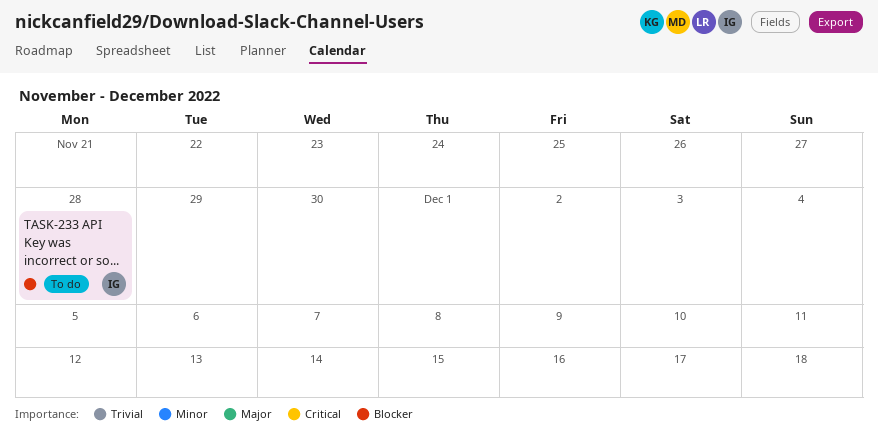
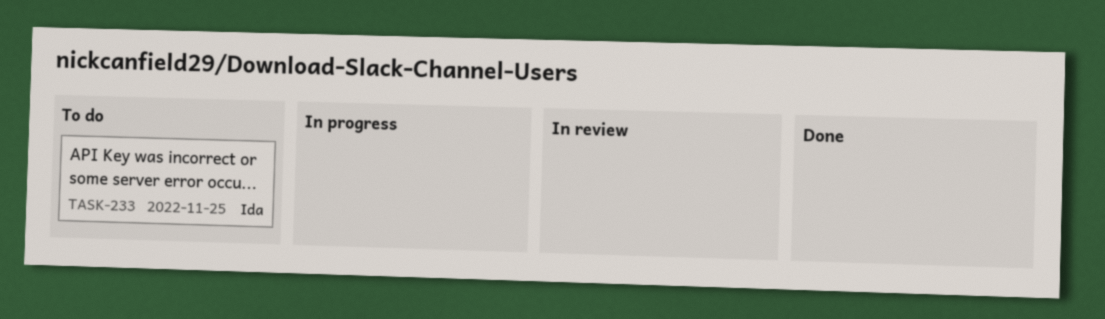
TASK-233, due: Nov 28 -> Nov 25

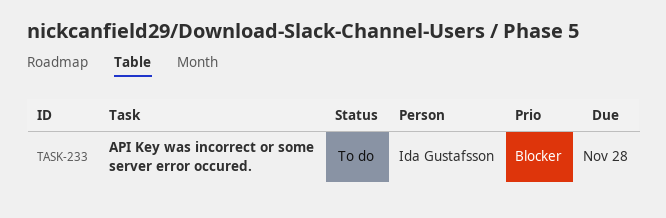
TASK-233, due: Nov 25 -> Nov 28

